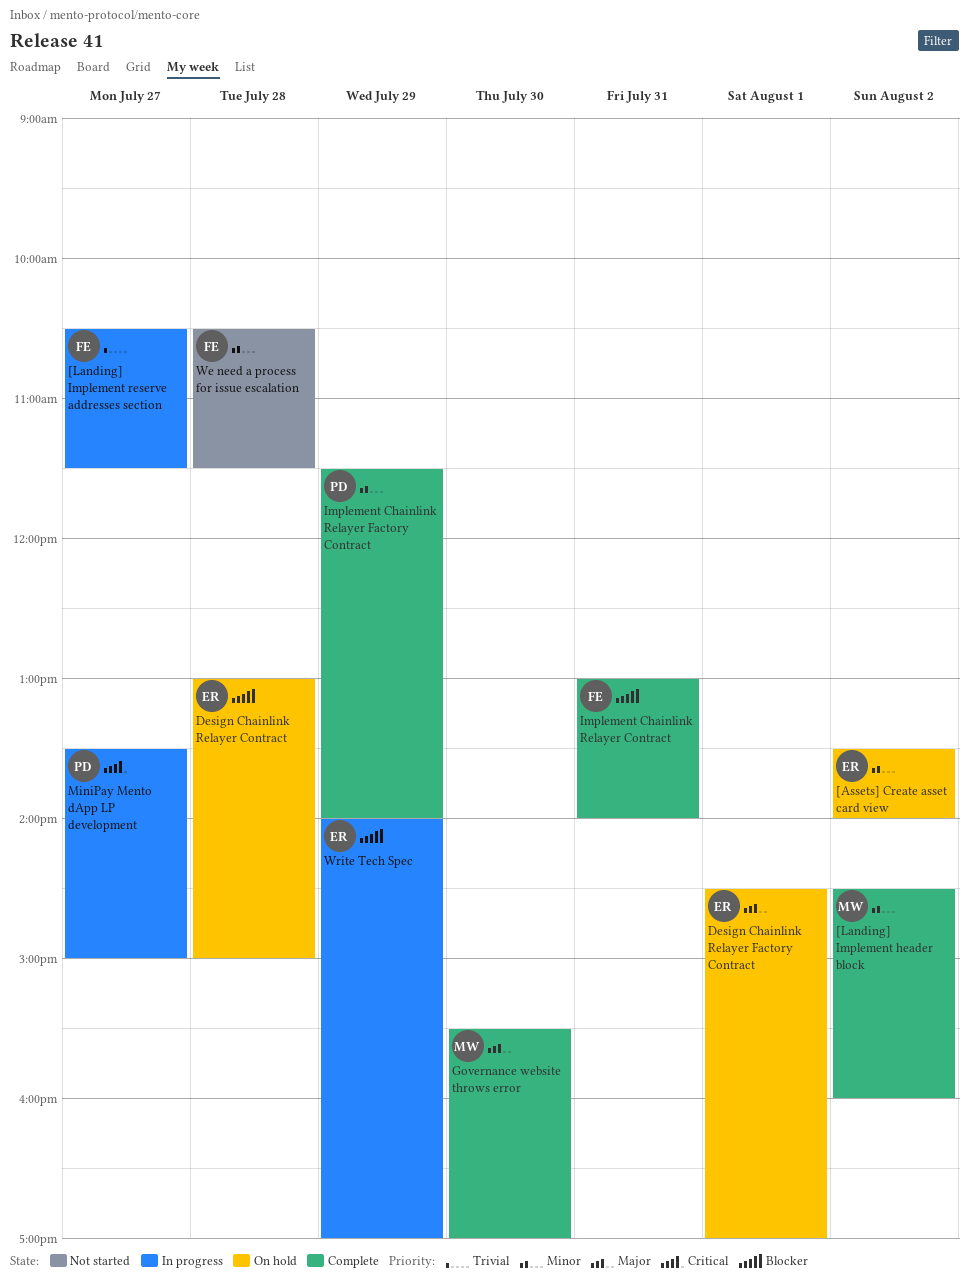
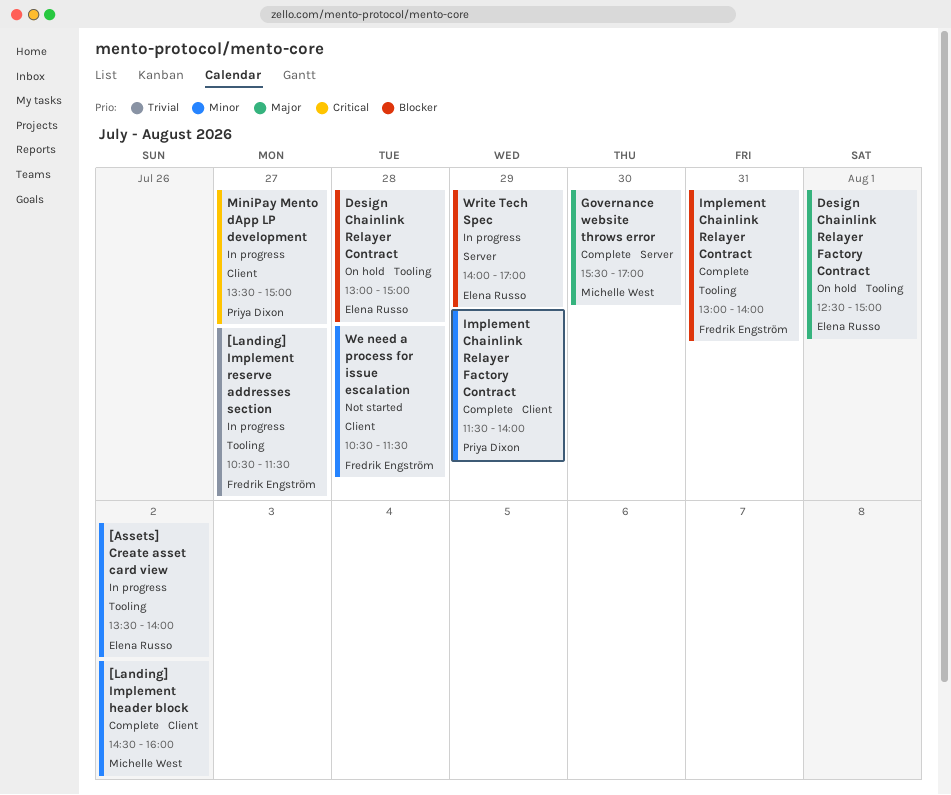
[Assets] Create asset card view, status: On hold -> In progress
Design Chainlink Relayer Factory Contract, begins: 14:30 -> 12:30
Design Chainlink Relayer Factory Contract, ends: 17:00 -> 15:00

